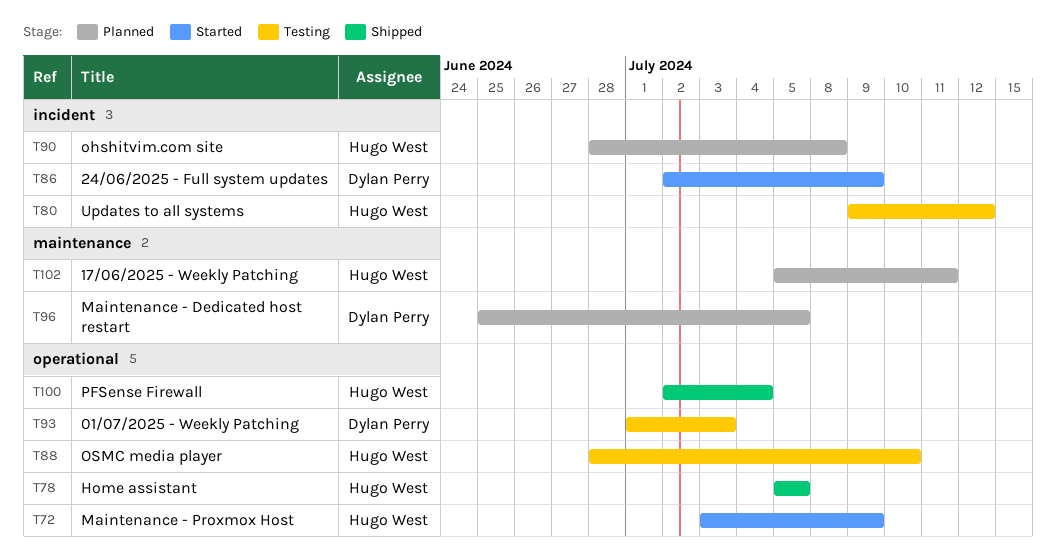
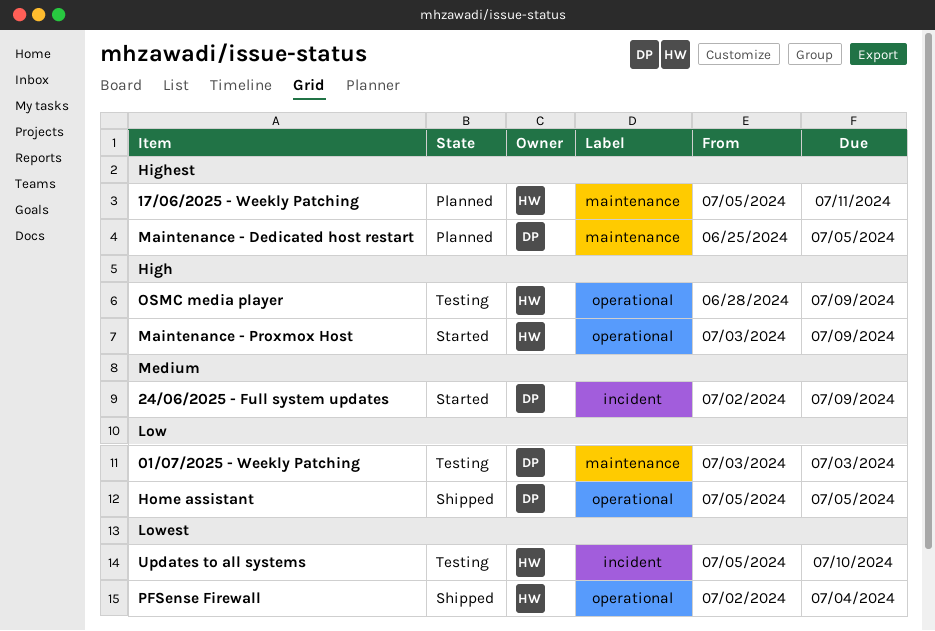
01/07/2025 - Weekly Patching, label: operational -> maintenance
01/07/2025 - Weekly Patching, start: Jul 1 -> Jul 3
Home assistant, owner: Hugo West -> Dylan Perry
ohshitvim.com site: present -> none
OSMC media player, due: Jul 10 -> Jul 9
Updates to all systems, start: Jul 9 -> Jul 5
Updates to all systems, due: Jul 12 -> Jul 10

